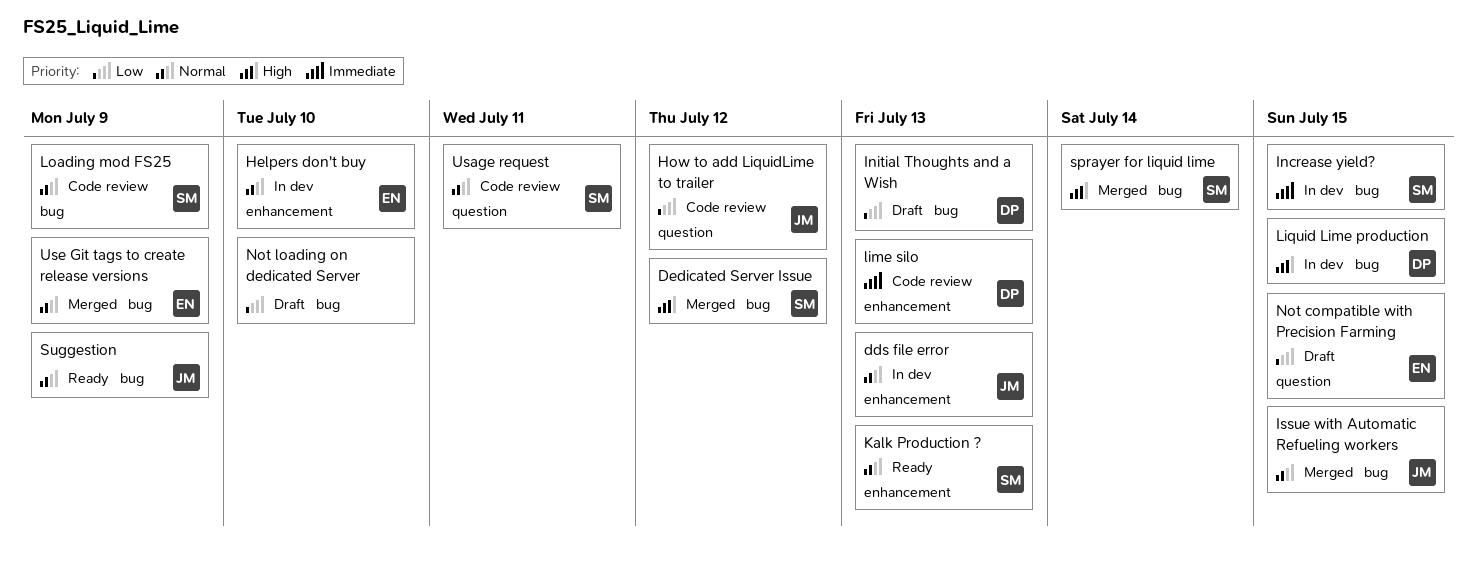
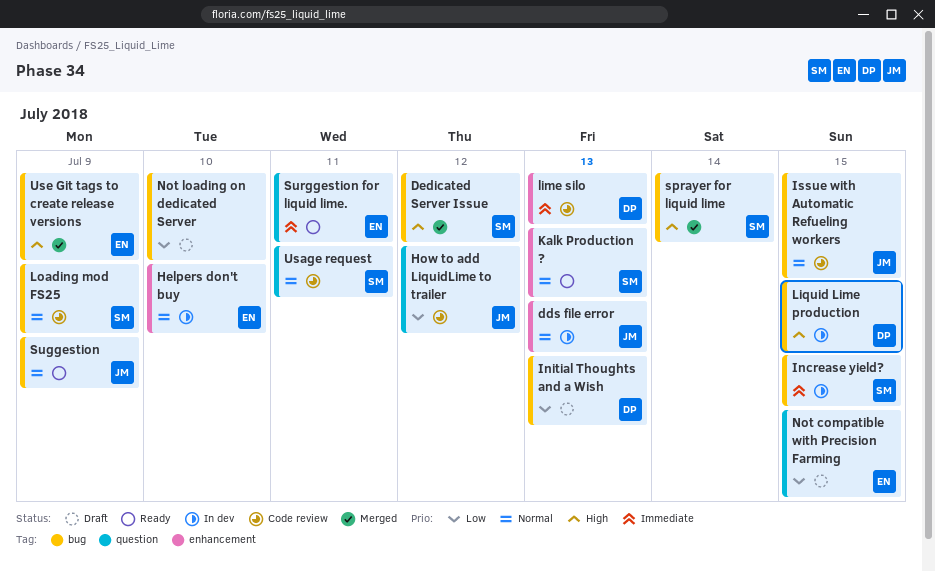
Issue with Automatic Refueling workers, status: Merged -> Code review
Surggestion for liquid lime.: none -> present
Use Git tags to create release versions, priority: Normal -> High

